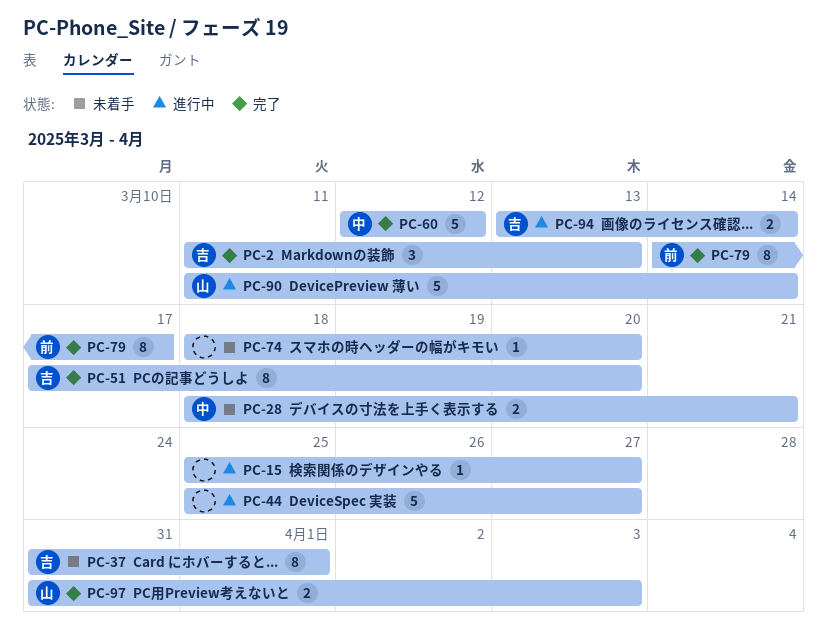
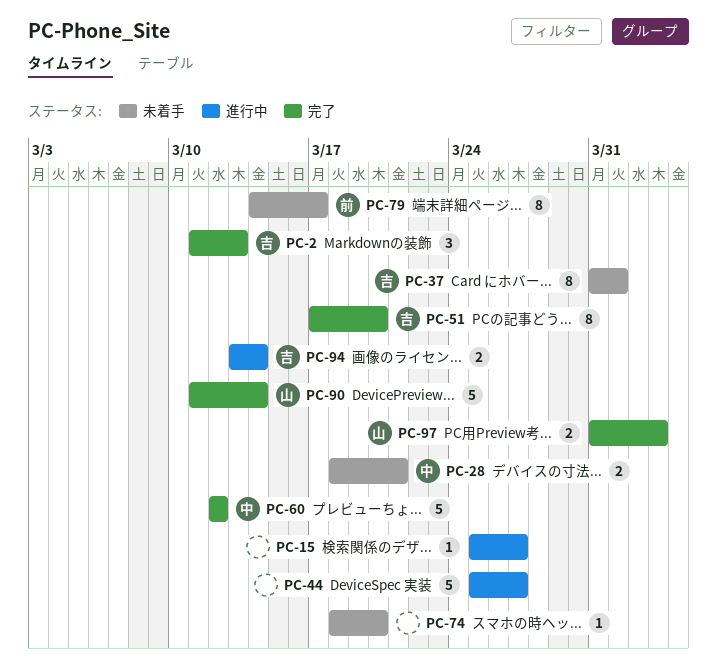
PC-79, status: 完了 -> 未着手
PC-90, status: 進行中 -> 完了

